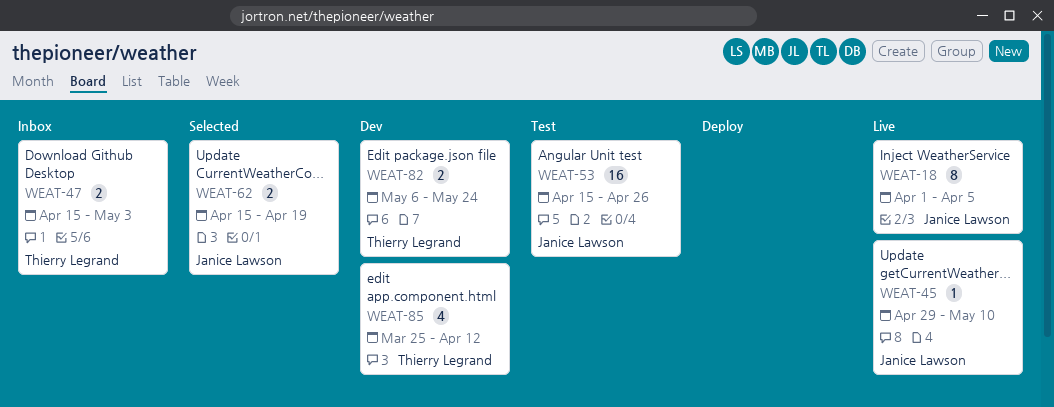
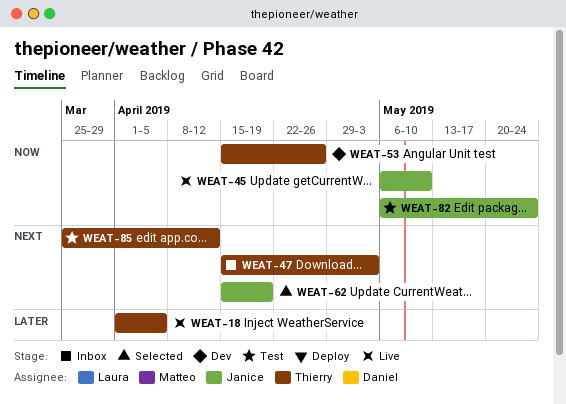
WEAT-18, owner: Janice Lawson -> Thierry Legrand
WEAT-45, start: Apr 29 -> May 6
WEAT-53, status: Test -> Dev
WEAT-53, owner: Janice Lawson -> Thierry Legrand
WEAT-82, status: Dev -> Test
WEAT-82, owner: Thierry Legrand -> Janice Lawson
WEAT-85, status: Dev -> Test

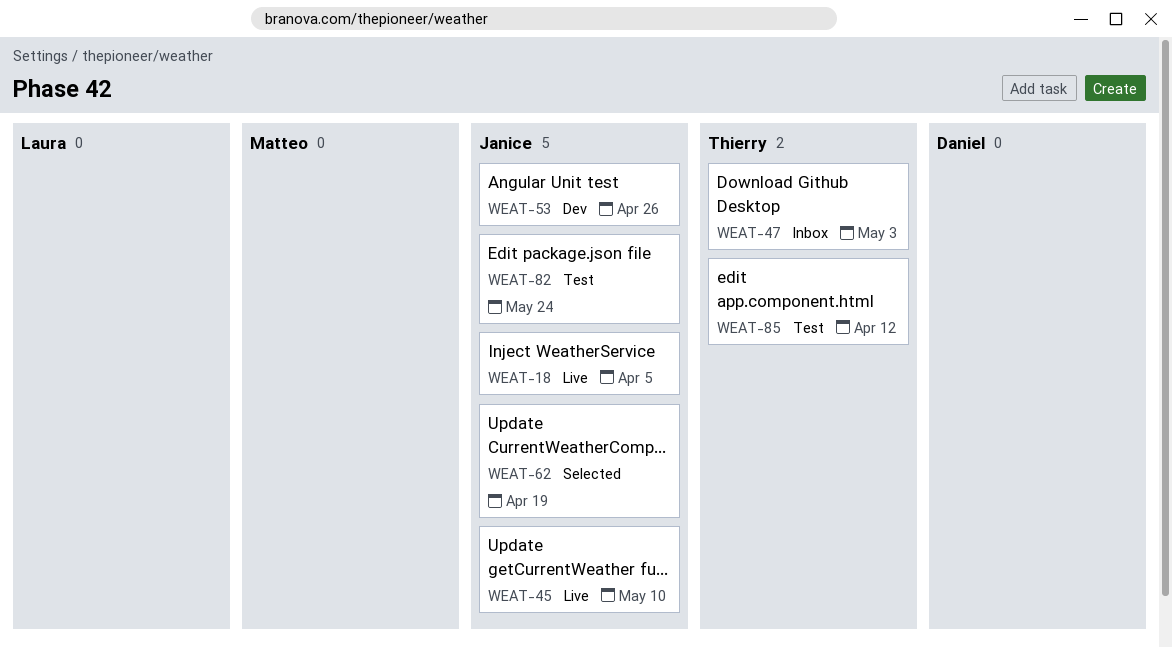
WEAT-18, owner: Thierry -> Janice
WEAT-53, owner: Thierry -> Janice

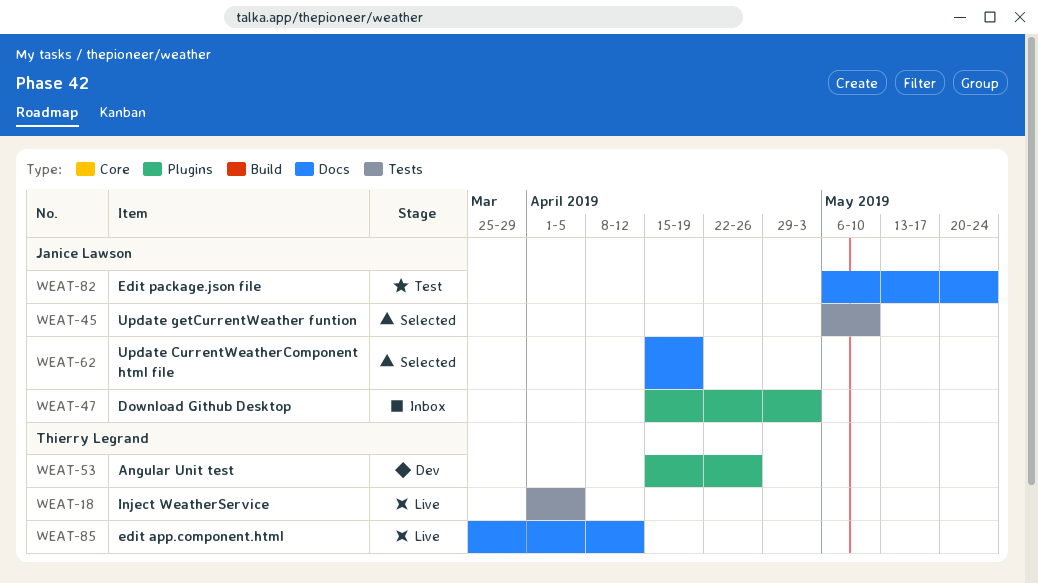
WEAT-18, owner: Janice Lawson -> Thierry Legrand
WEAT-45, status: Live -> Selected
WEAT-47, owner: Thierry Legrand -> Janice Lawson
WEAT-53, owner: Janice Lawson -> Thierry Legrand
WEAT-85, status: Test -> Live

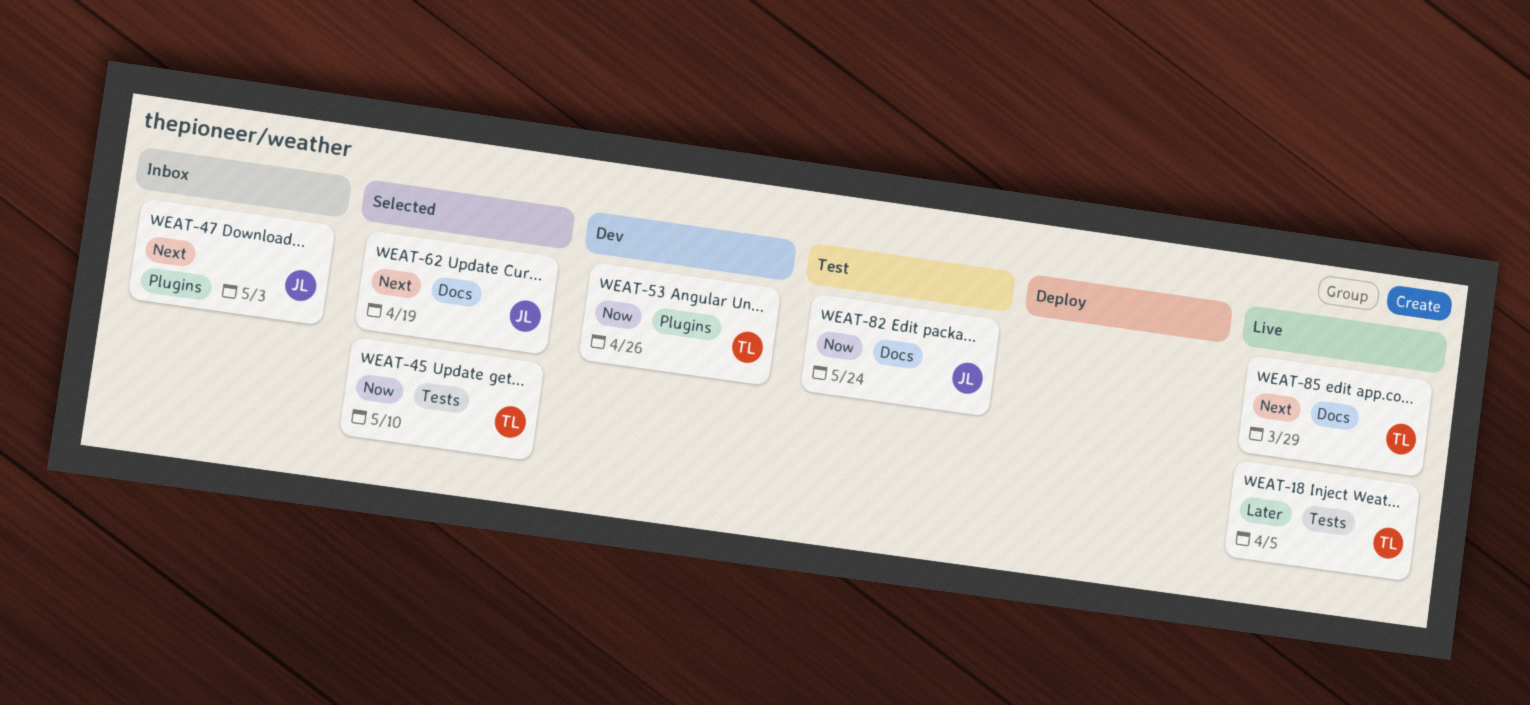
WEAT-45, owner: Janice Lawson -> Thierry Legrand
WEAT-85, due: Apr 12 -> Mar 29

